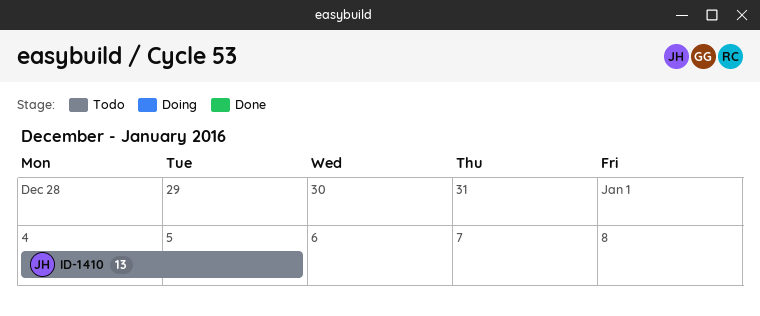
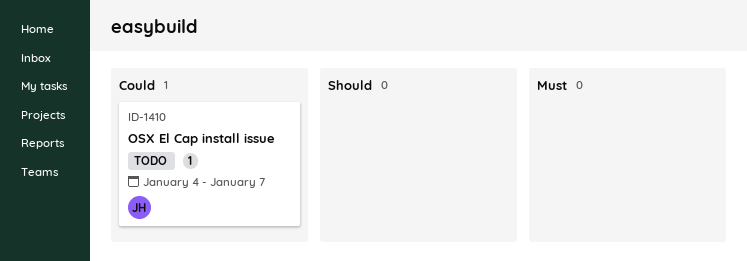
ID-1410, estimate: 13 -> 1
ID-1410, due: Jan 5 -> Jan 7

